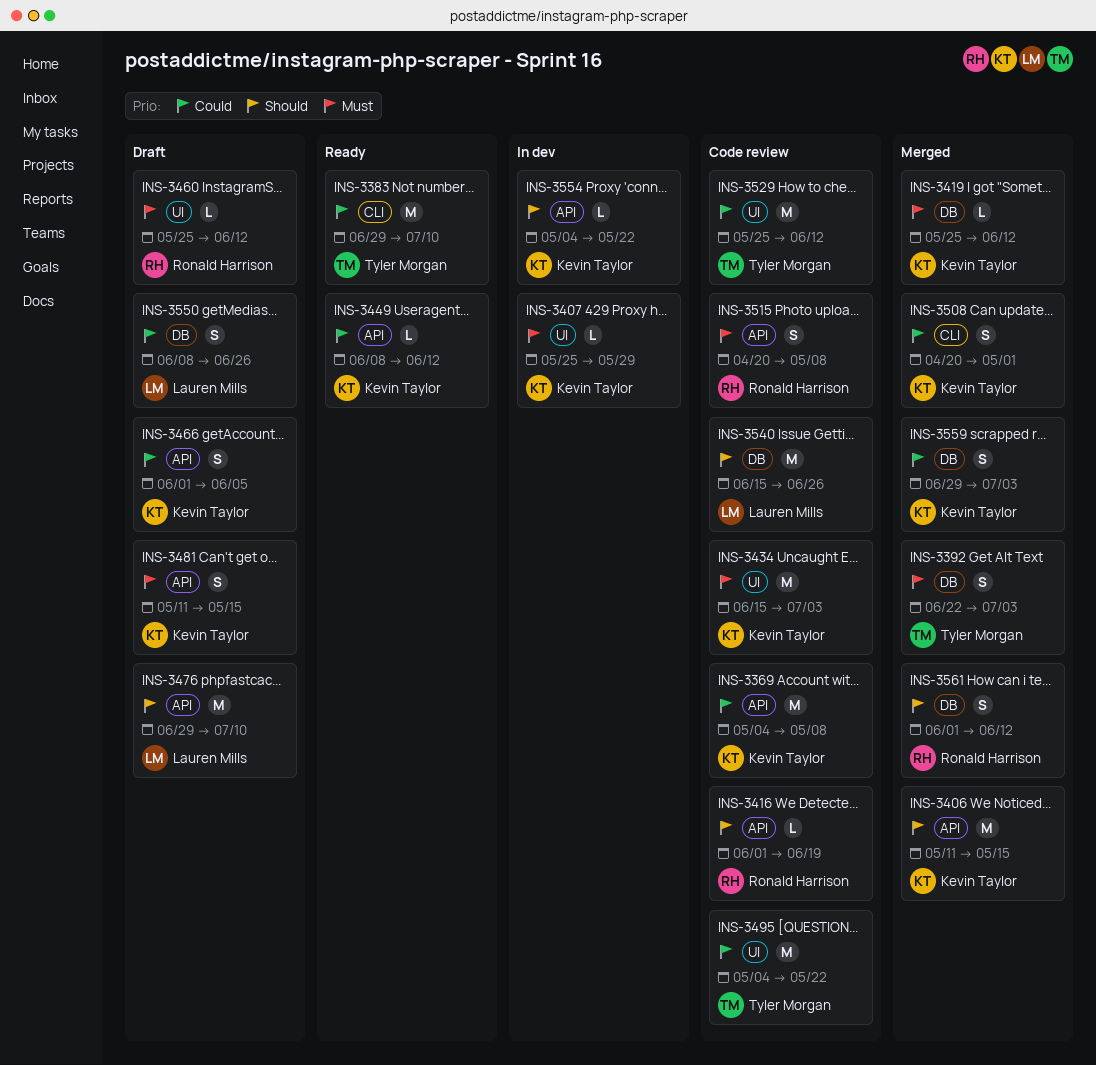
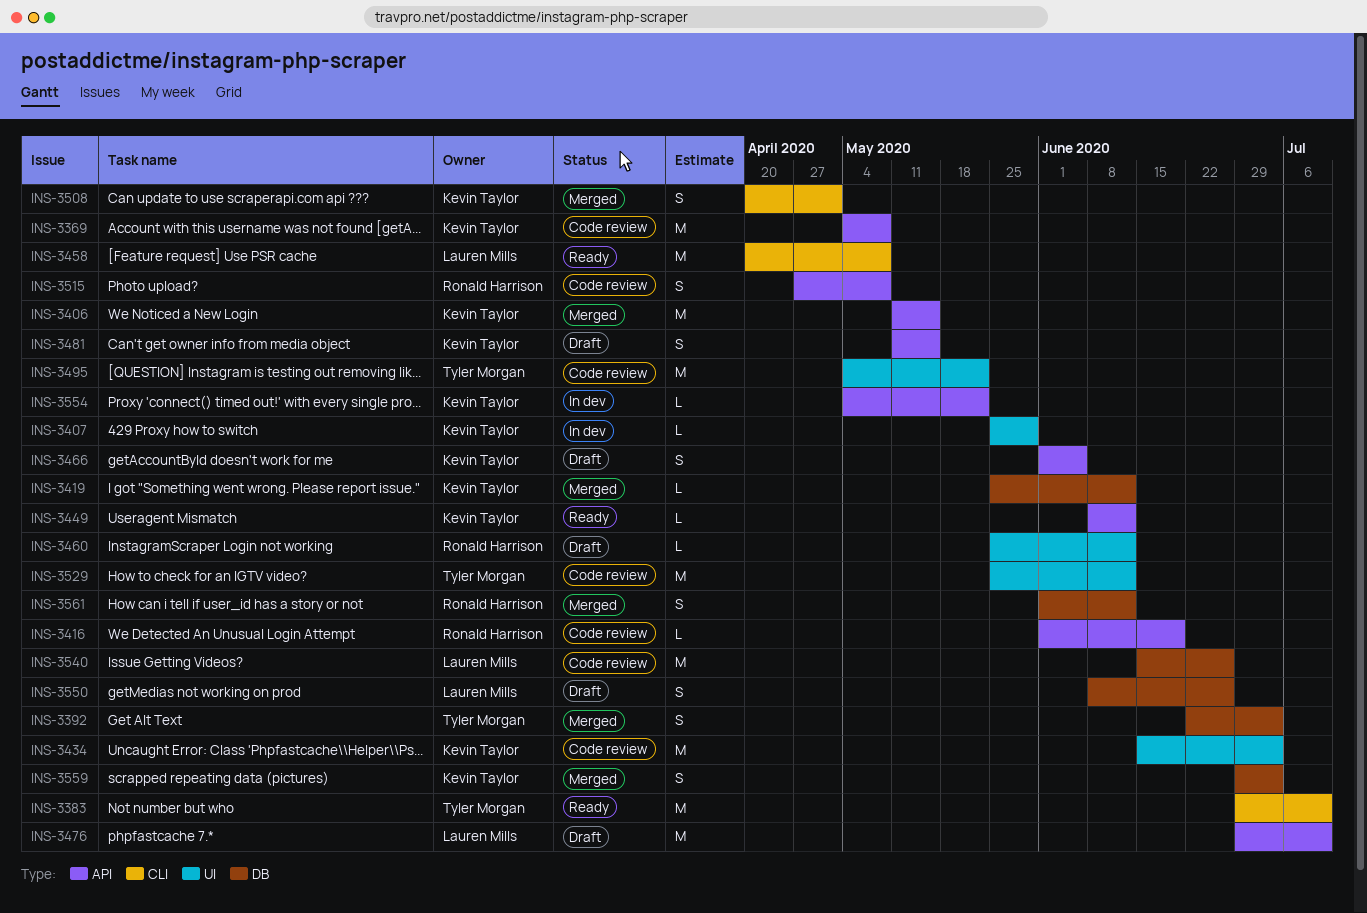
INS-3458: none -> present
INS-3515, start: Apr 20 -> Apr 27

